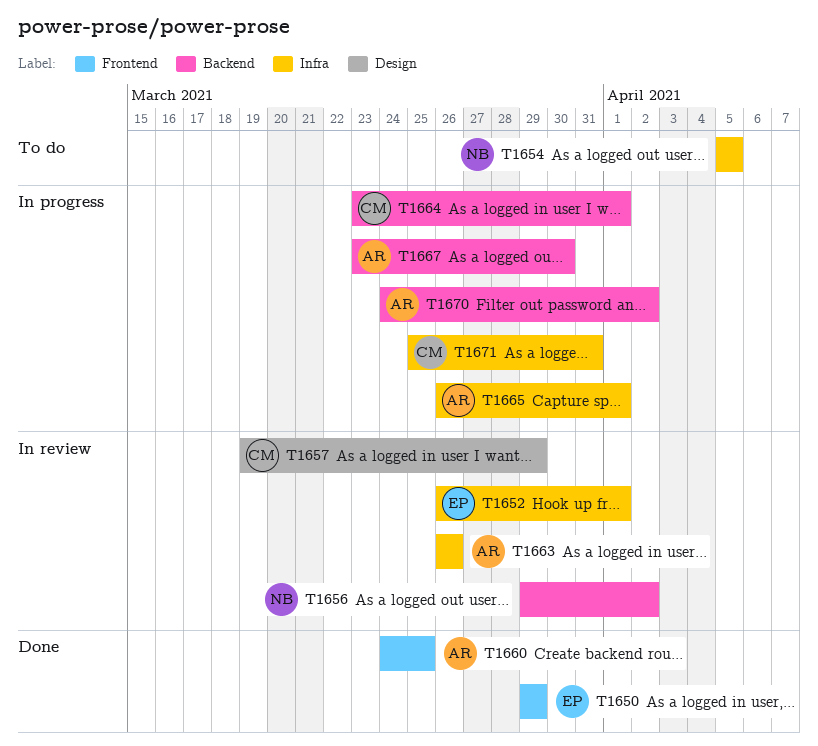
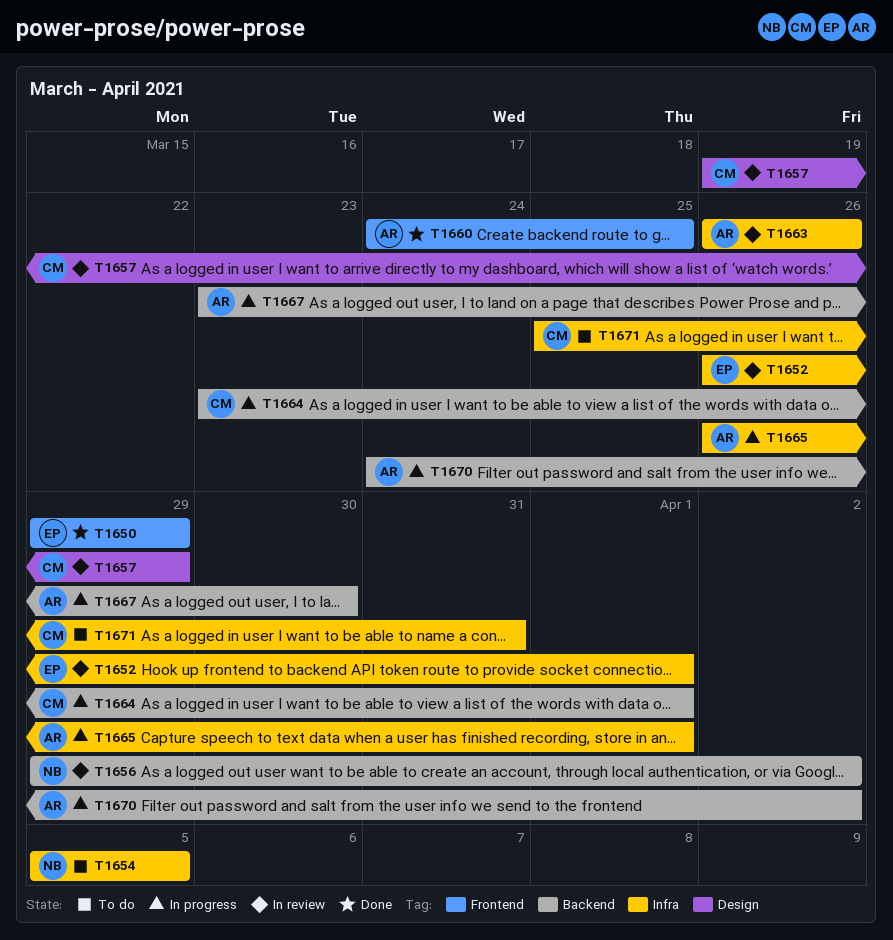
T1671, status: In progress -> To do

